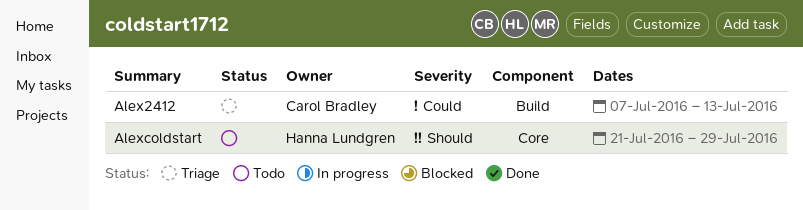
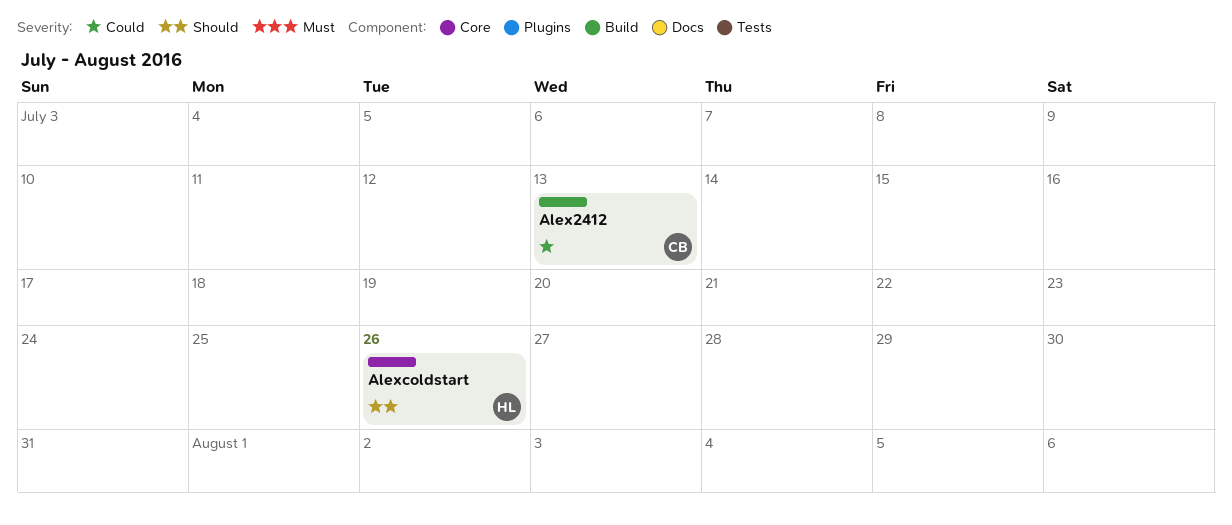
Alexcoldstart, due: Jul 29 -> Jul 26

